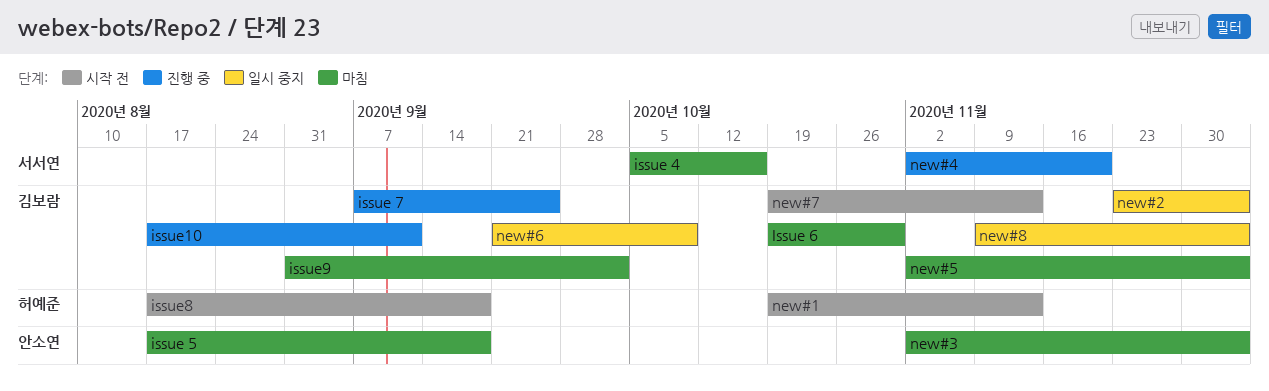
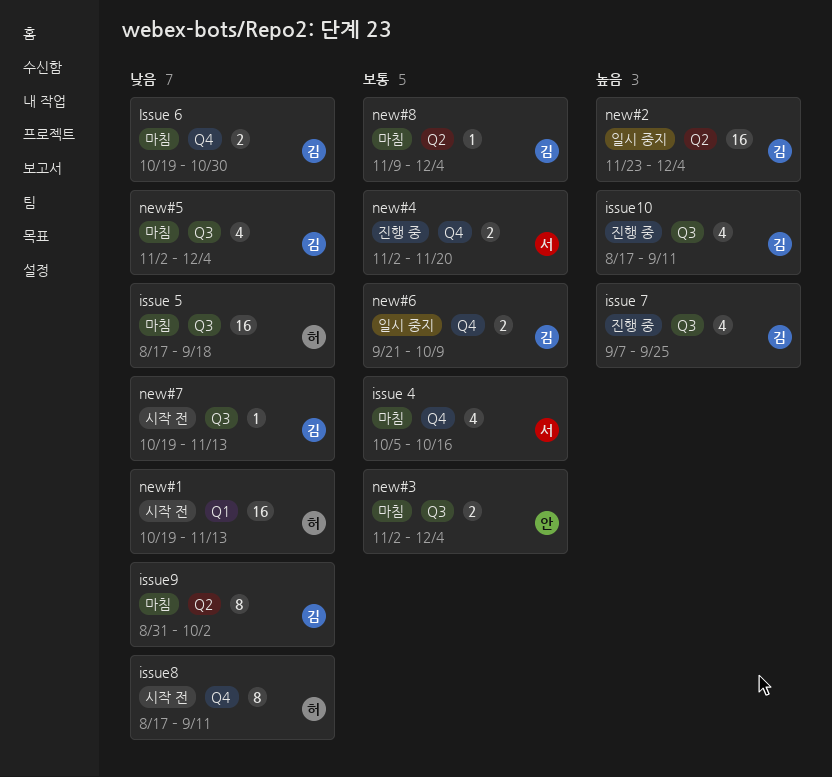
issue 5, owner: 안소연 -> 허예준
issue8, due: Sep 18 -> Sep 11
new#8, status: 일시 중지 -> 마침

